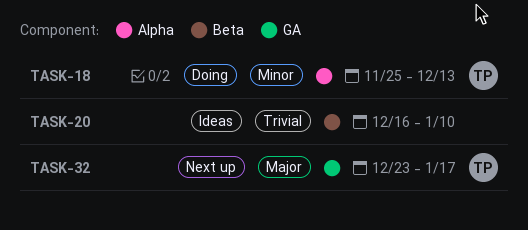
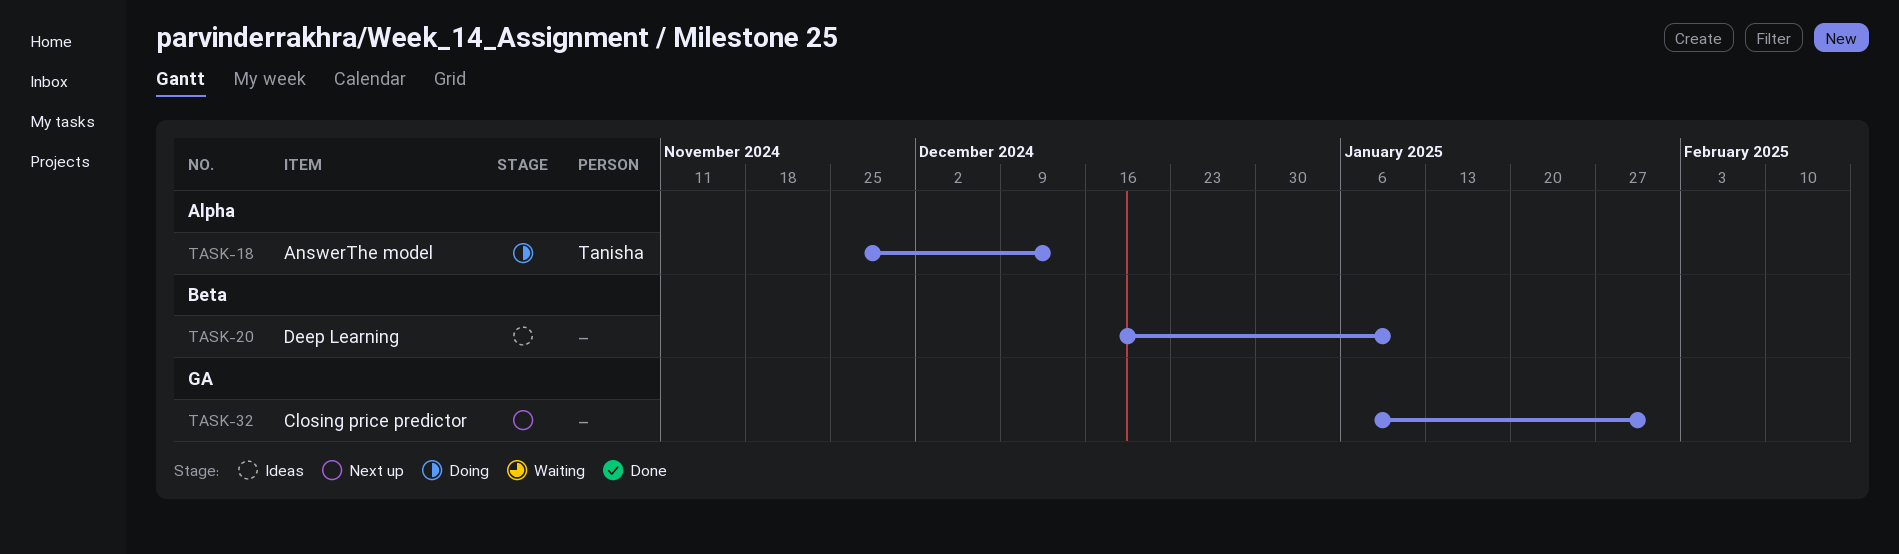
TASK-32, owner: Tanisha -> none
TASK-32, start: Dec 23 -> Jan 6
TASK-32, due: Jan 17 -> Jan 31

